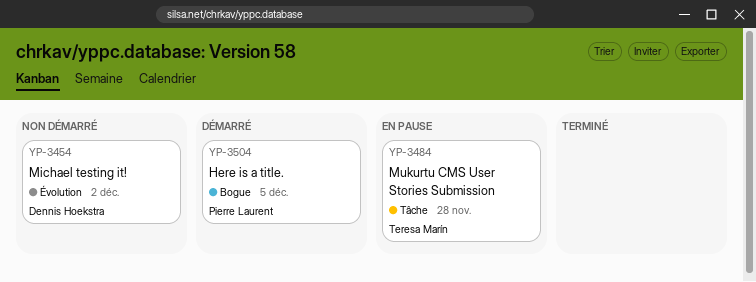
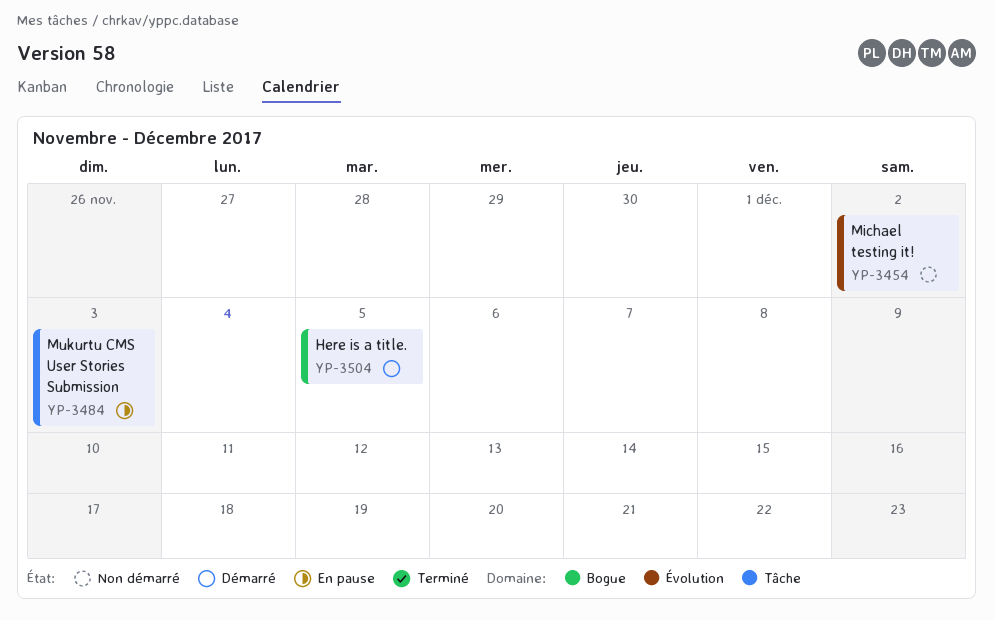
YP-3484, due: Nov 28 -> Dec 3

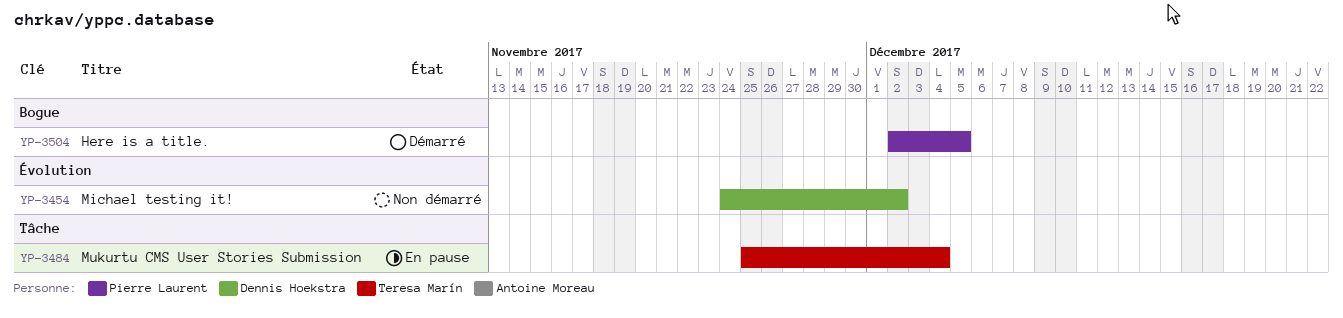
YP-3484, due: Dec 3 -> Dec 4

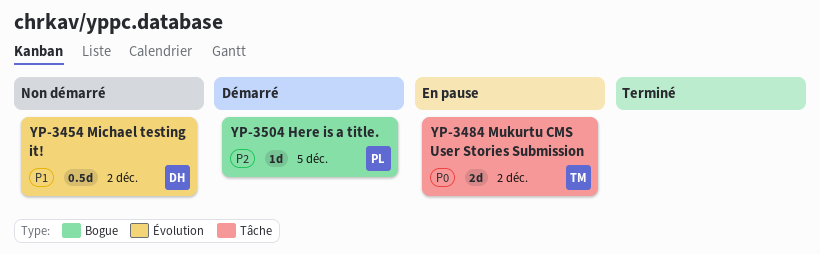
YP-3484, due: Dec 4 -> Dec 2

